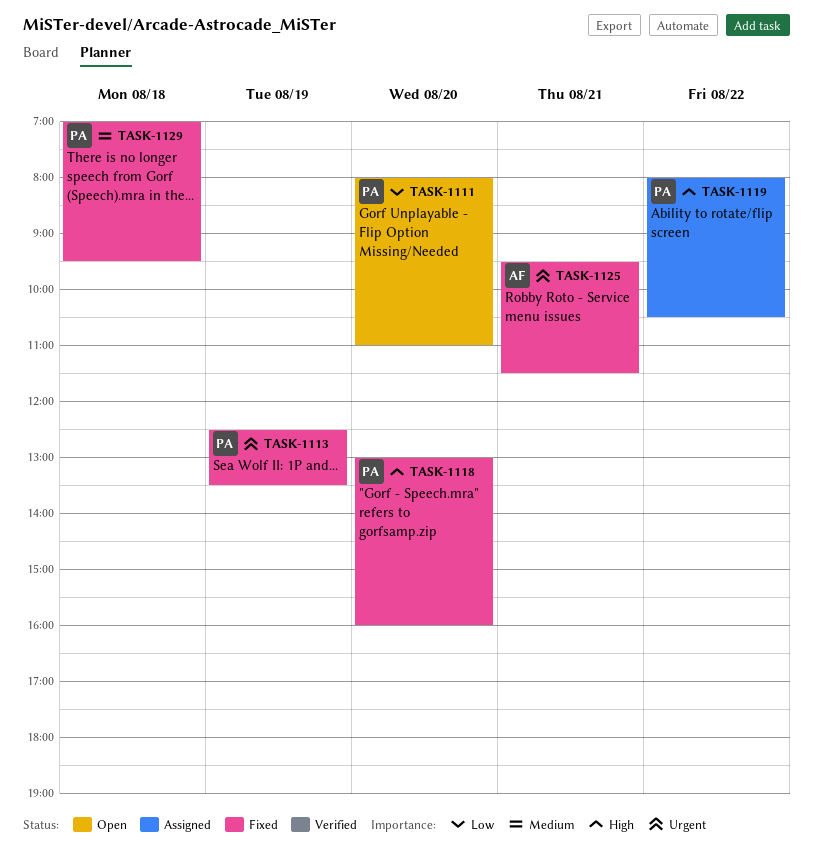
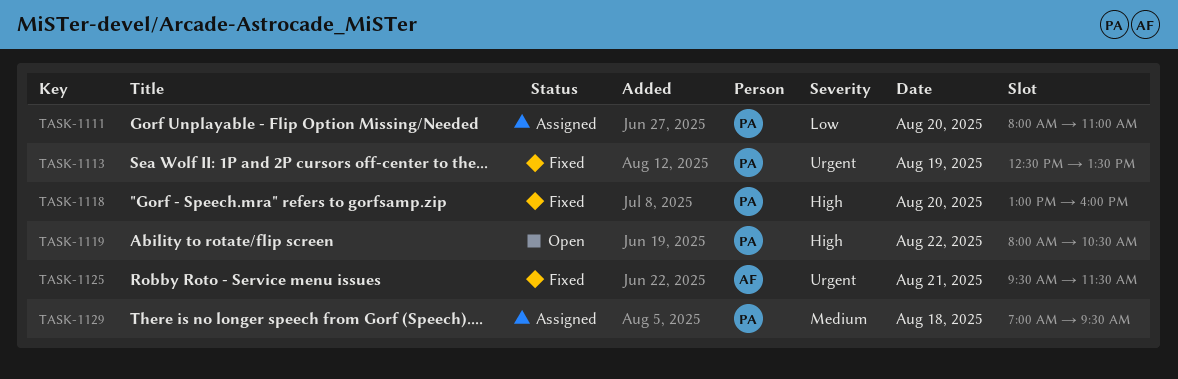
TASK-1111, status: Open -> Assigned
TASK-1119, status: Assigned -> Open
TASK-1129, status: Fixed -> Assigned

